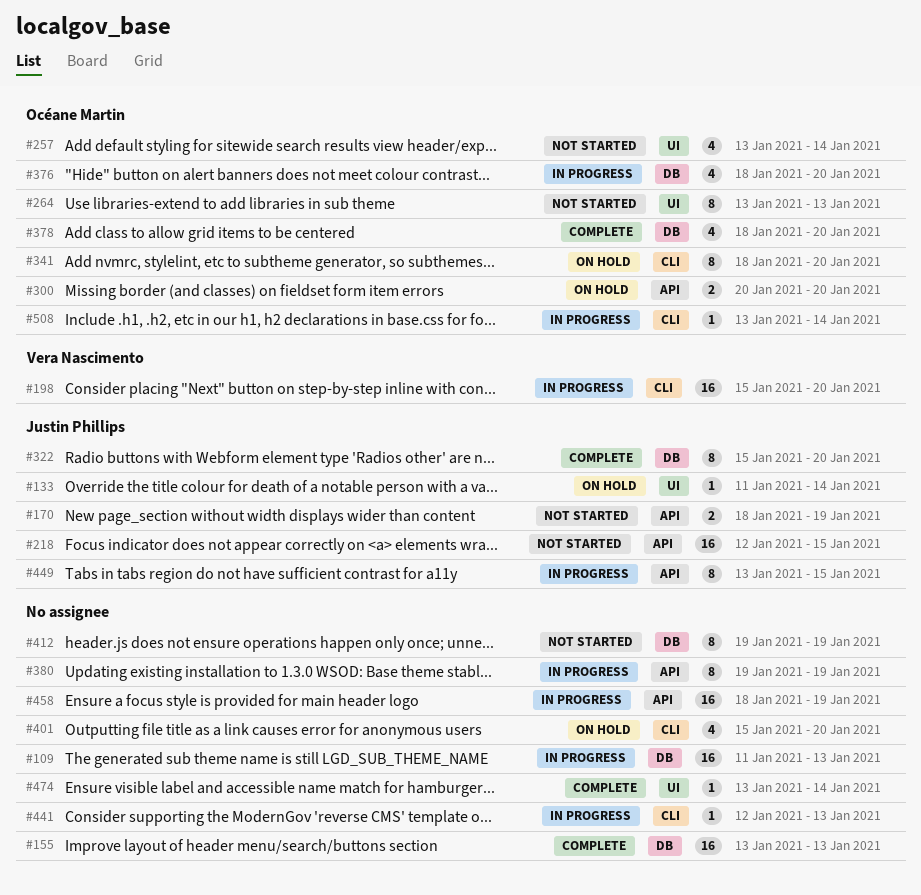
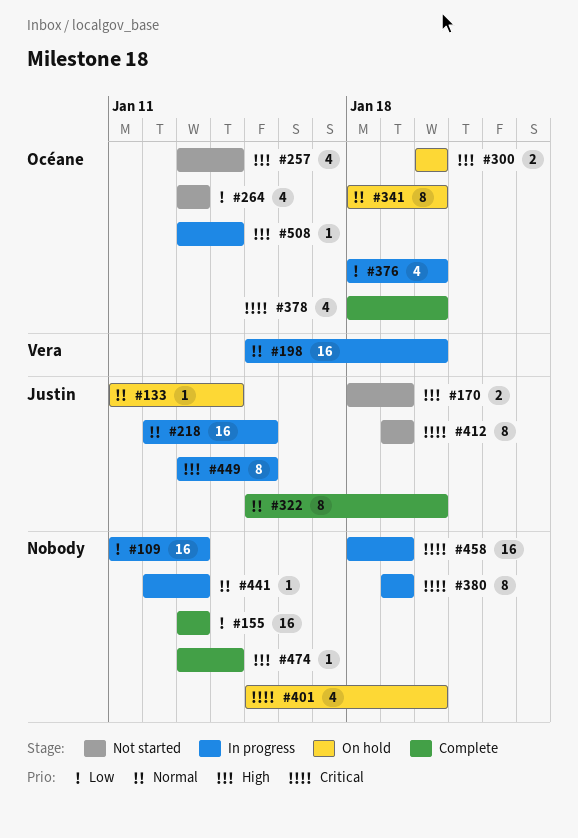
#218, status: Not started -> In progress
#264, estimate: 8 -> 4
#412, owner: none -> Justin Phillips

